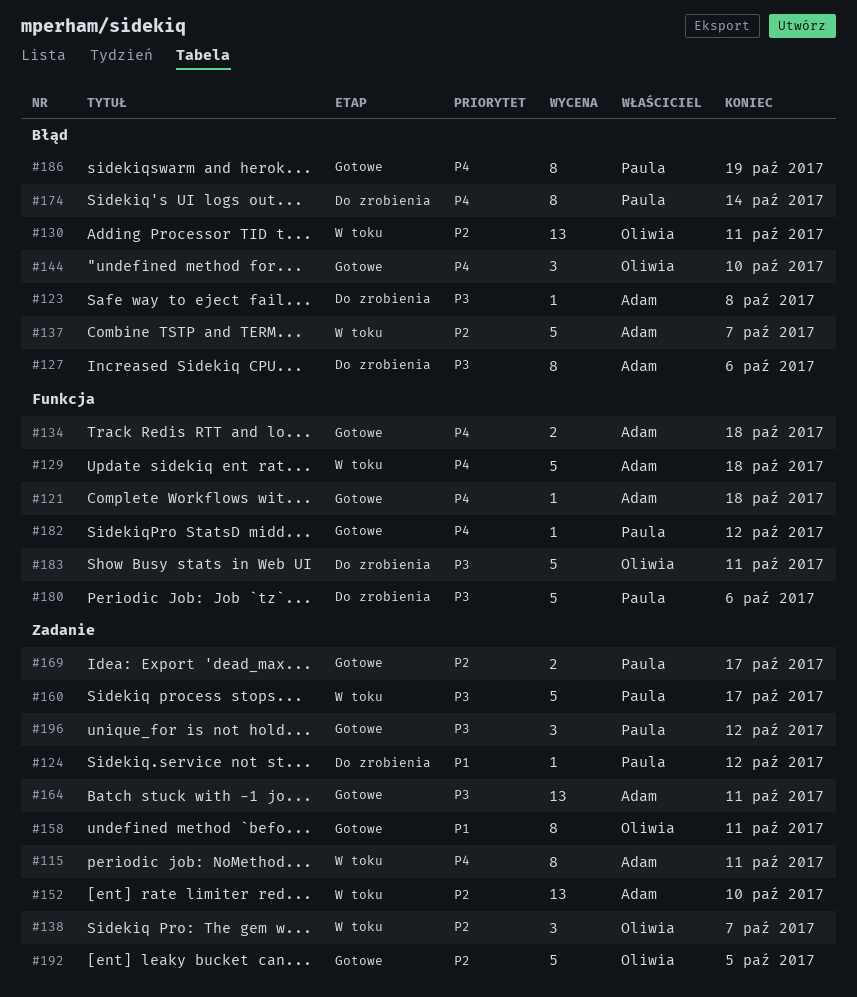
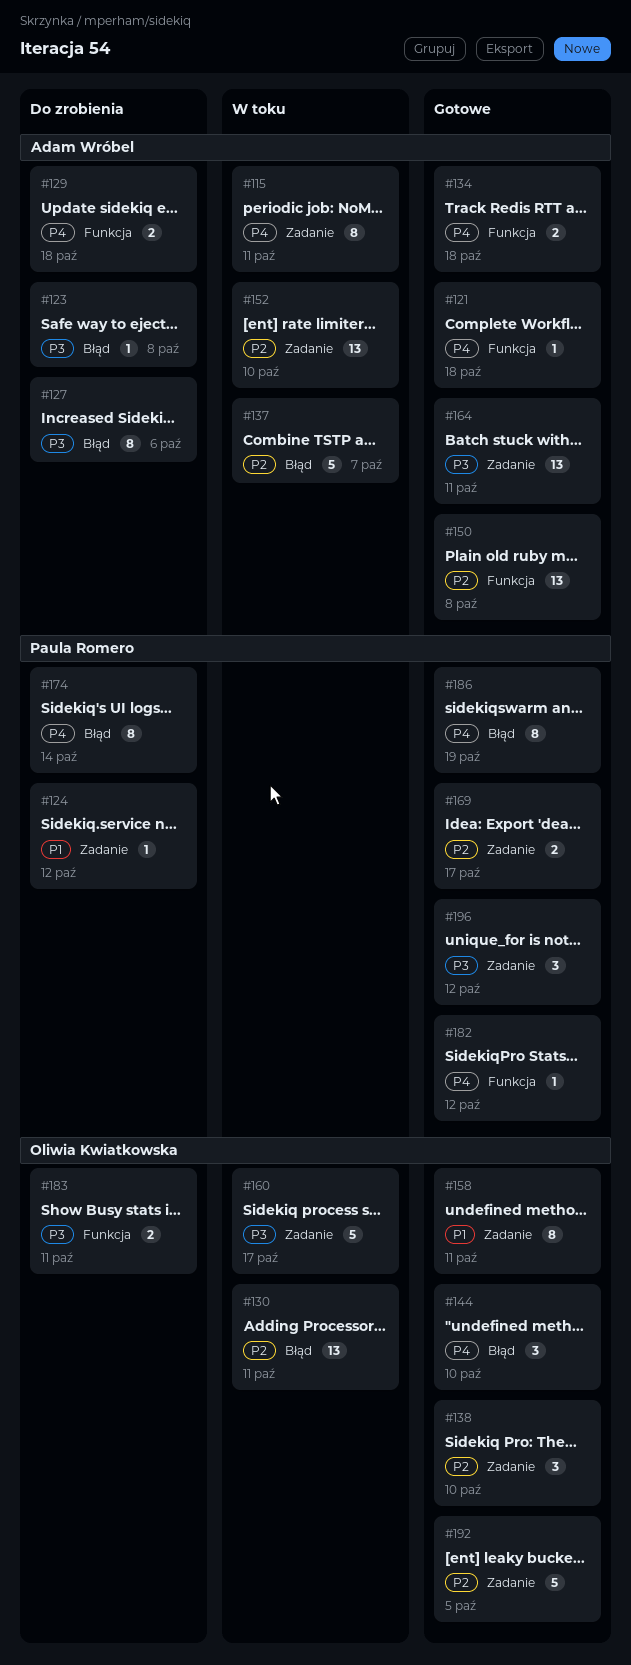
#129, status: W toku -> Do zrobienia
#129, estimate: 5 -> 2
#138, status: W toku -> Gotowe
#138, due: Oct 7 -> Oct 10
#150: none -> present
#160, owner: Paula Romero -> Oliwia Kwiatkowska
#180: present -> none
#183, estimate: 5 -> 2

